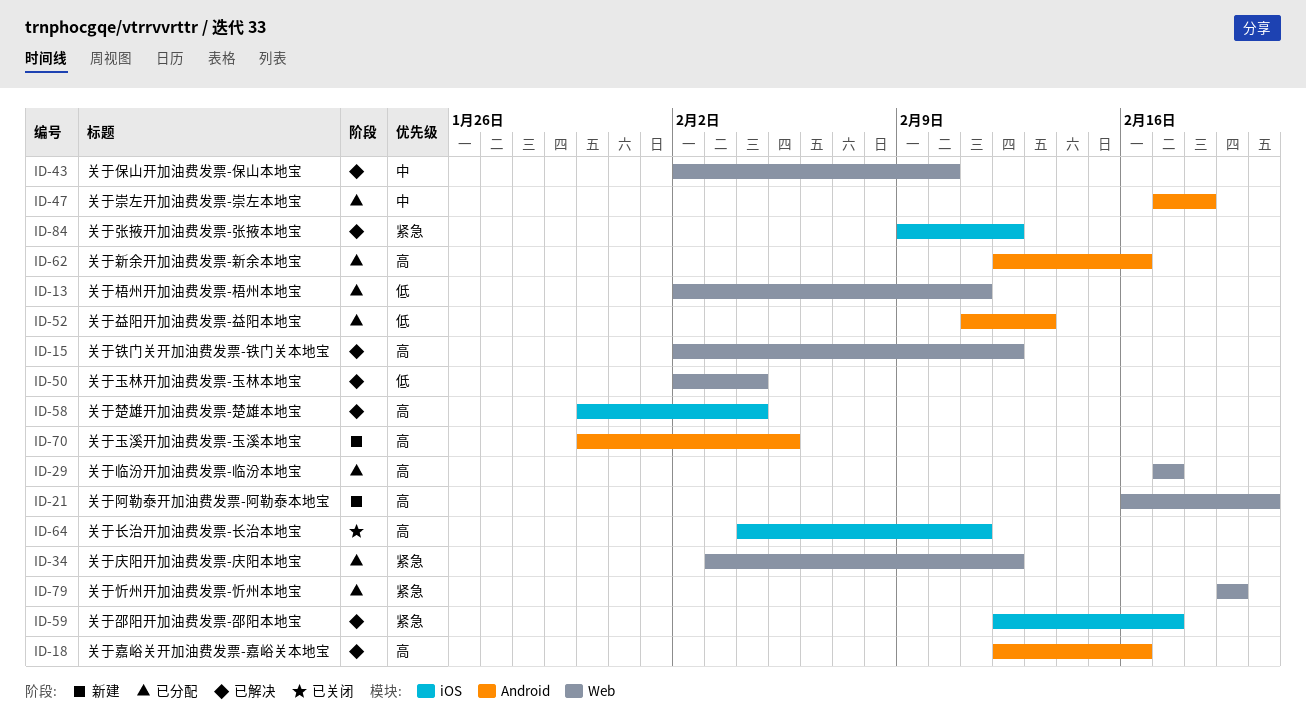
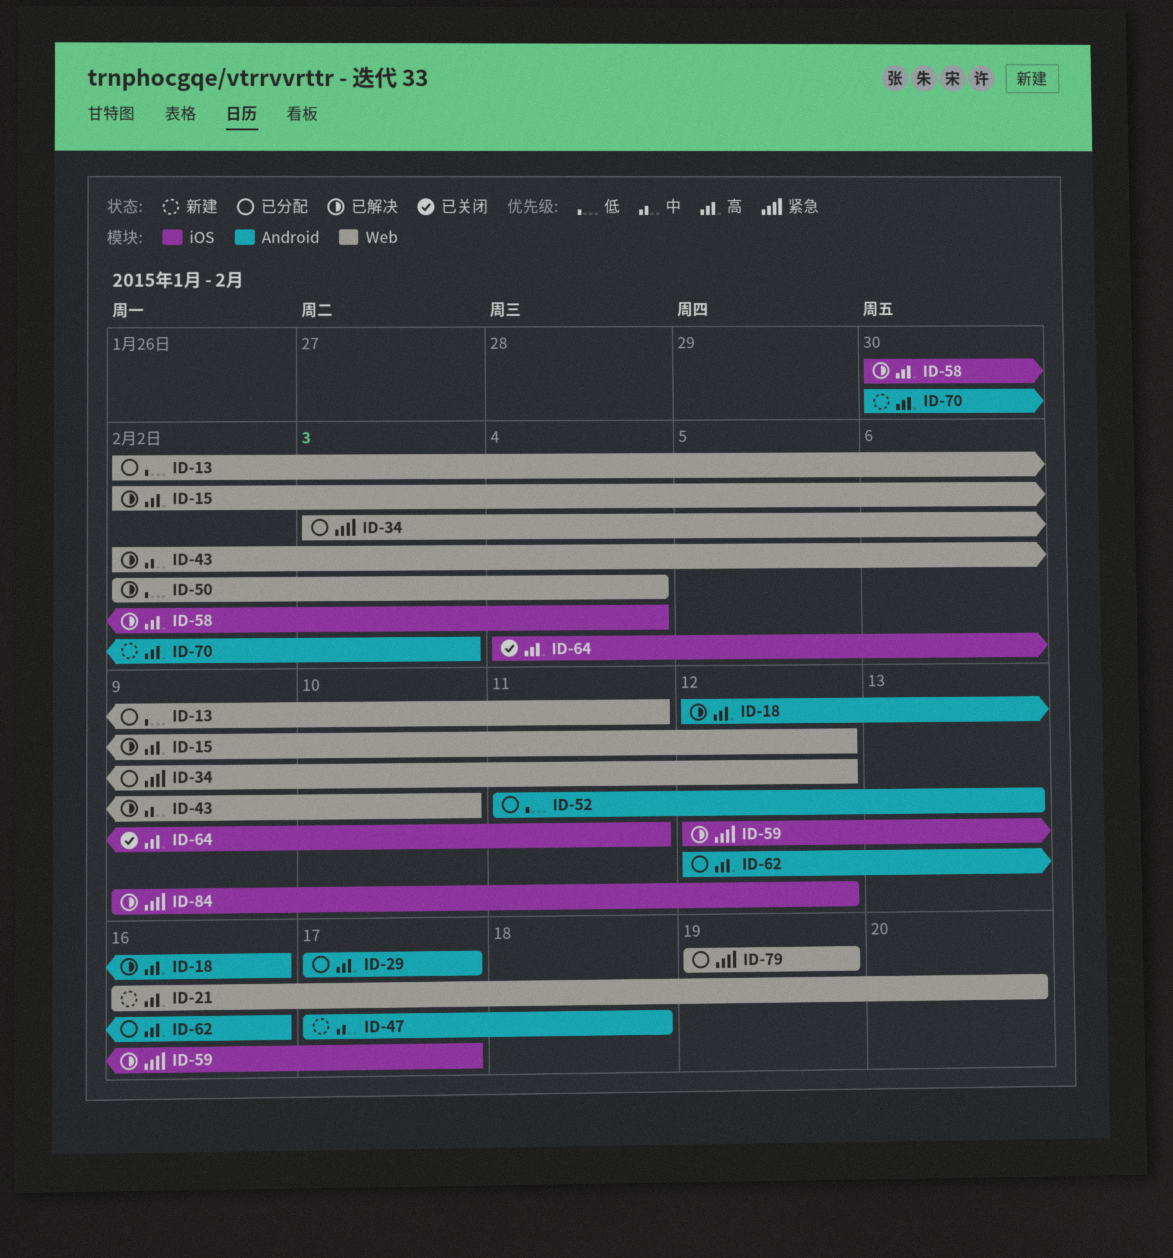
ID-29, label: Web -> Android
ID-47, status: 已分配 -> 新建
ID-70, due: Feb 5 -> Feb 3

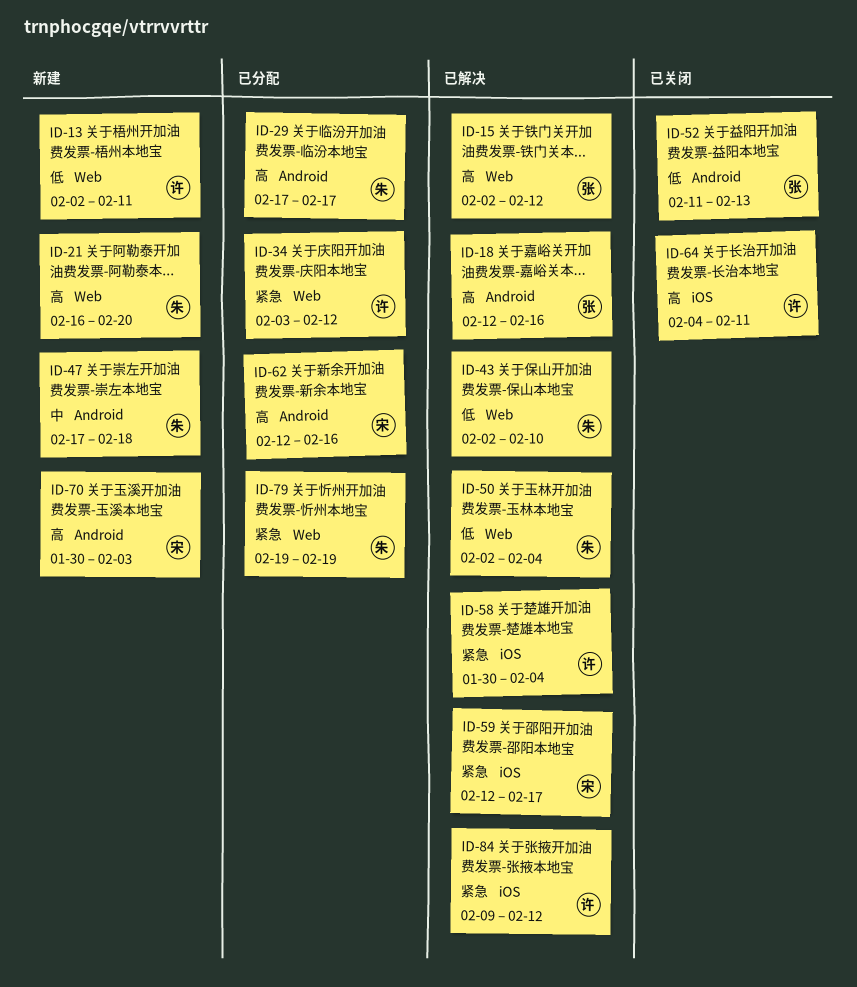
ID-13, status: 已分配 -> 新建
ID-43, priority: 中 -> 低
ID-52, status: 已分配 -> 已关闭
ID-58, priority: 高 -> 紧急

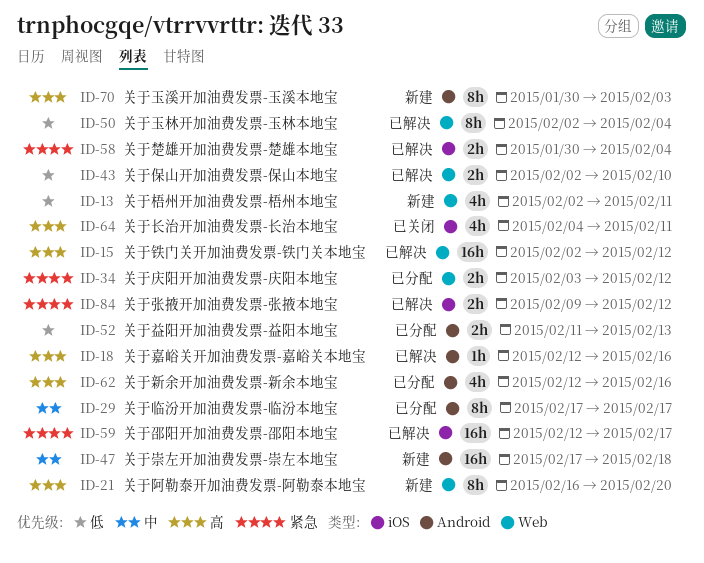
ID-29, priority: 高 -> 中
ID-52, status: 已关闭 -> 已分配
ID-79: present -> none

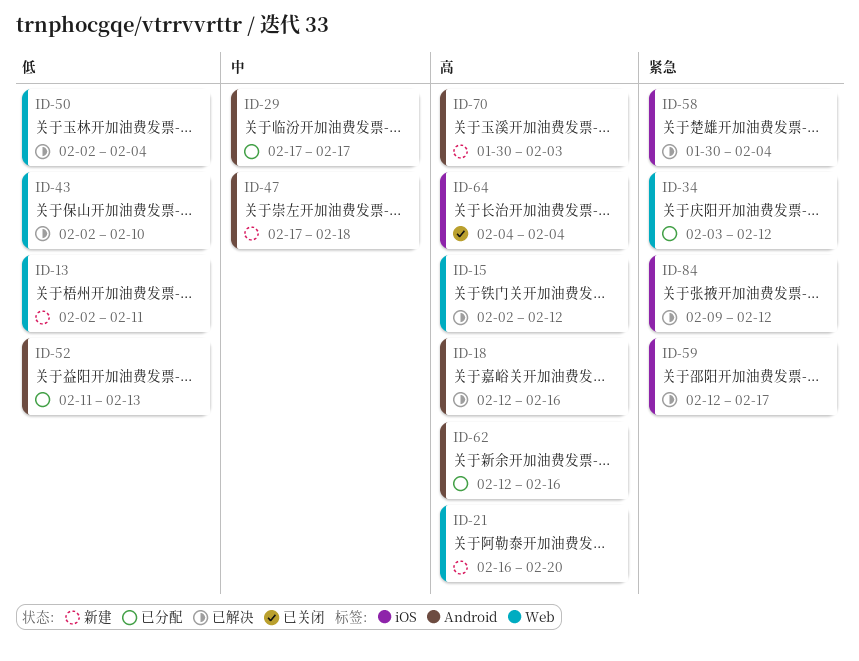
ID-64, due: Feb 11 -> Feb 4

